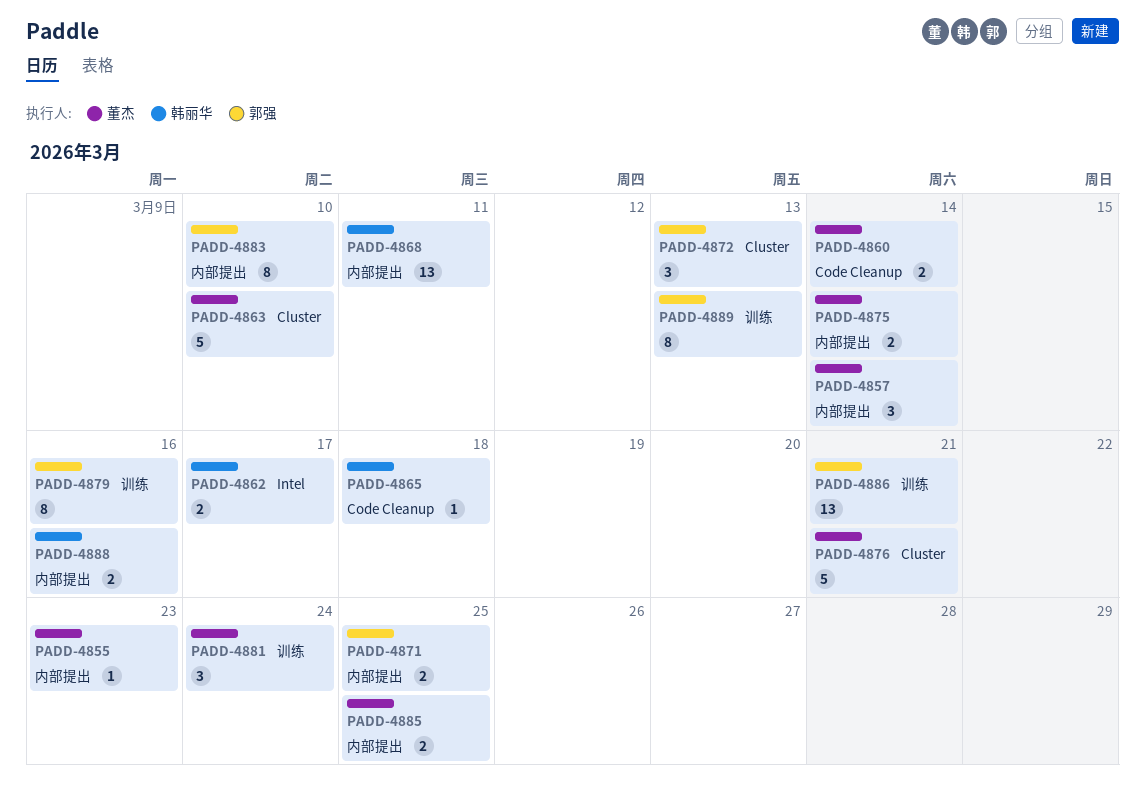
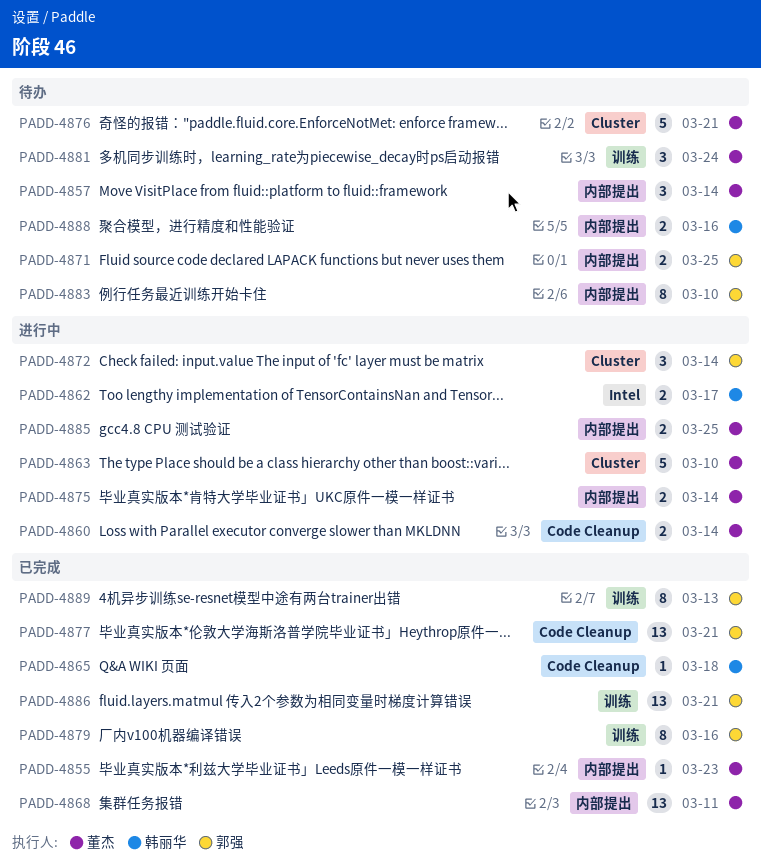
PADD-4868, owner: 韩丽华 -> 董杰
PADD-4872, due: Mar 13 -> Mar 14
PADD-4877: none -> present

